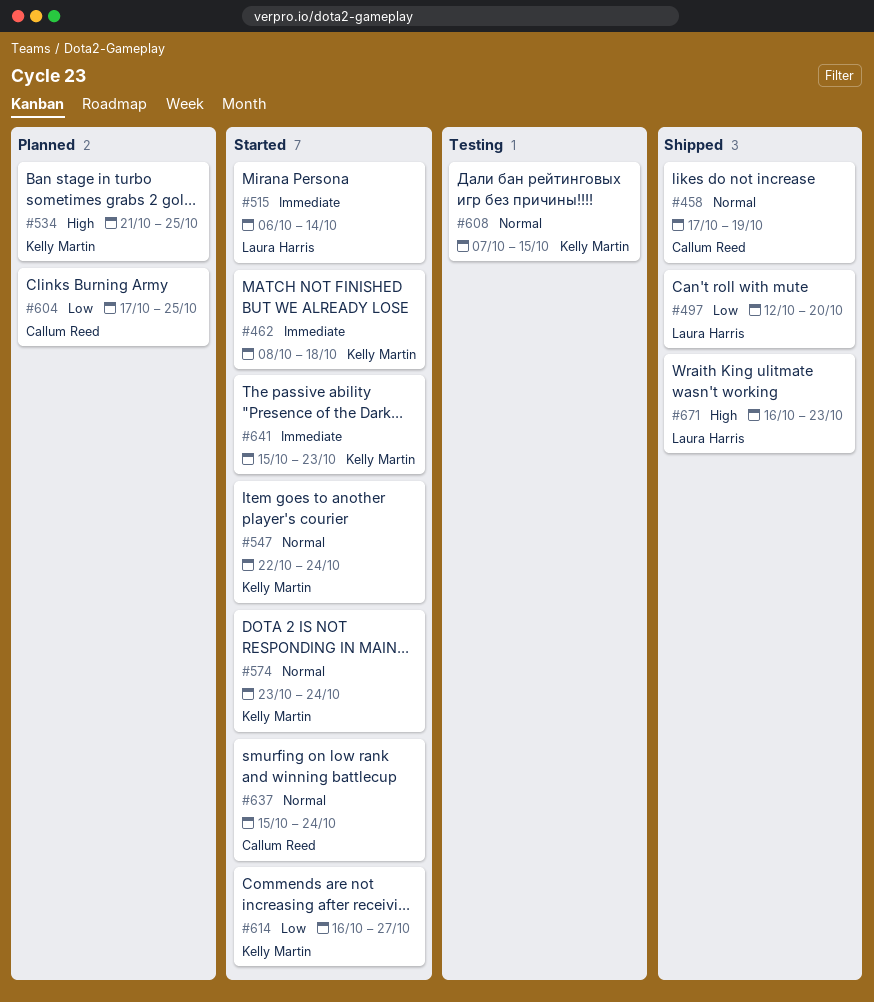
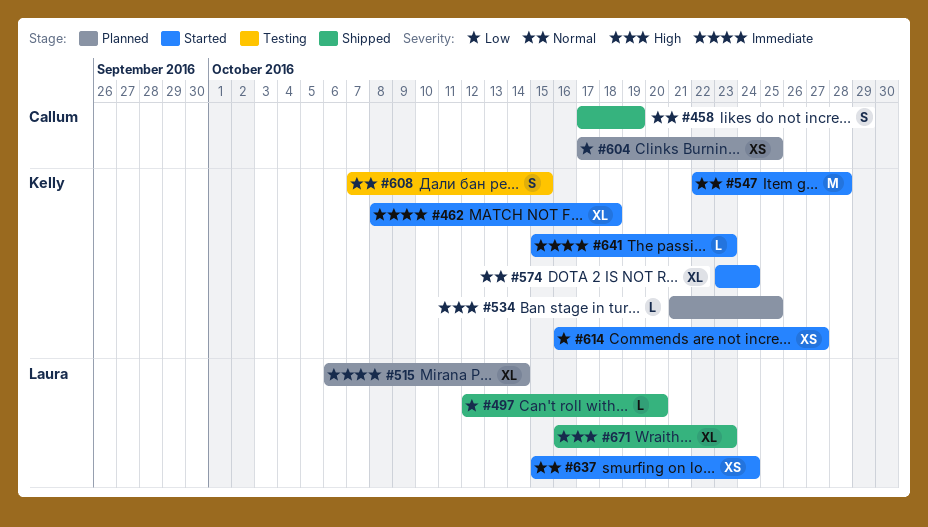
#515, status: Started -> Planned
#547, due: Oct 24 -> Oct 28
#637, owner: Callum Reed -> Laura Harris

